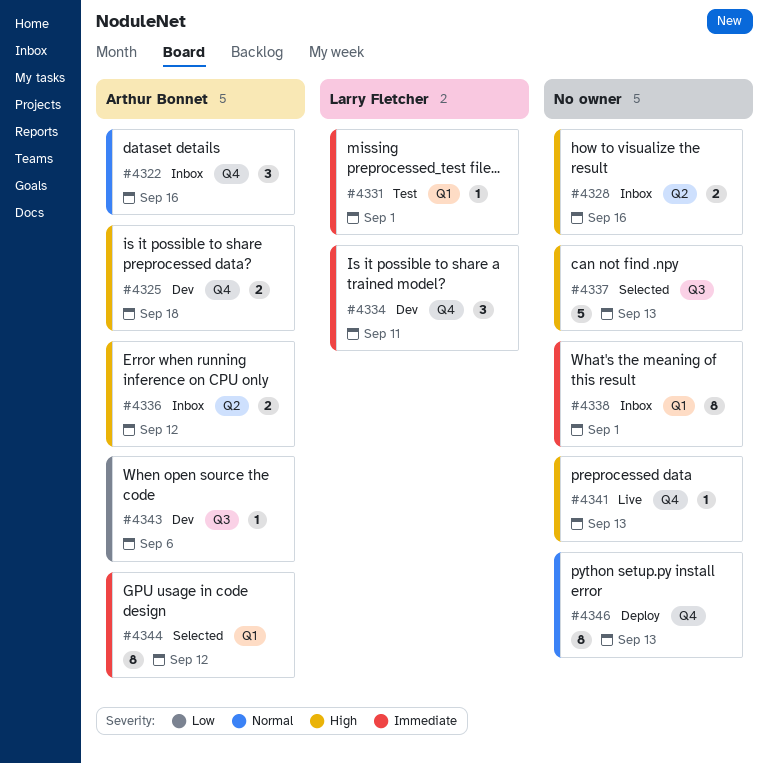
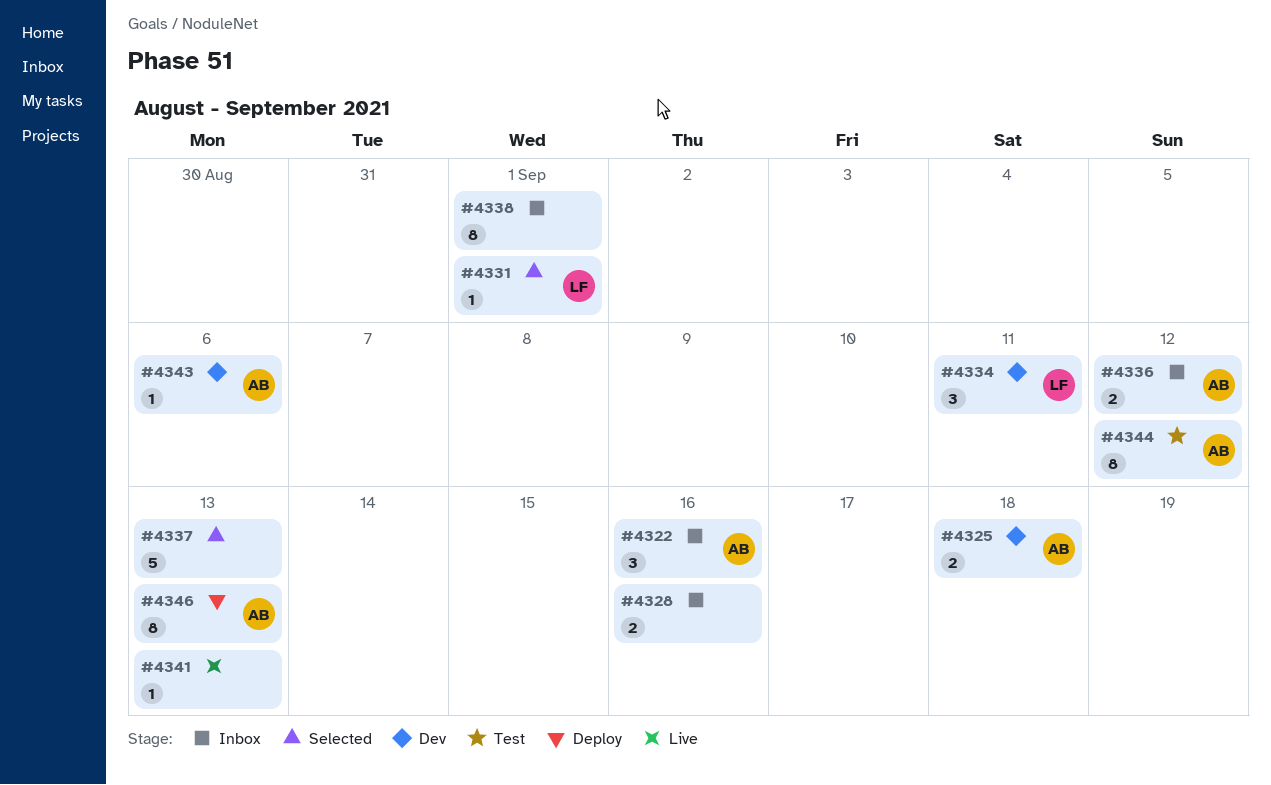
#4331, status: Test -> Selected
#4344, status: Selected -> Test
#4346, owner: none -> Arthur Bonnet

